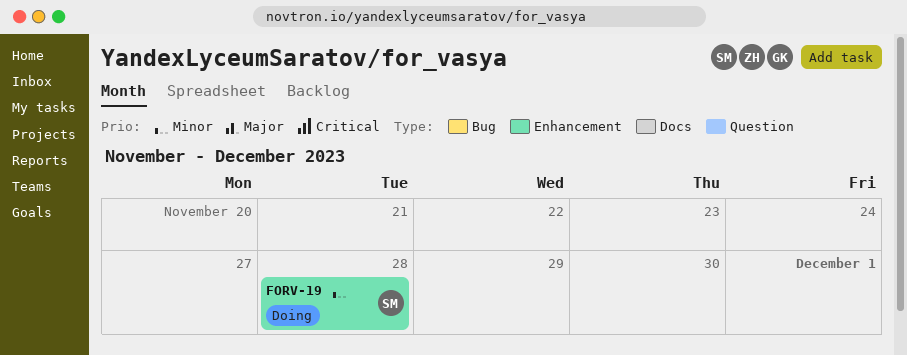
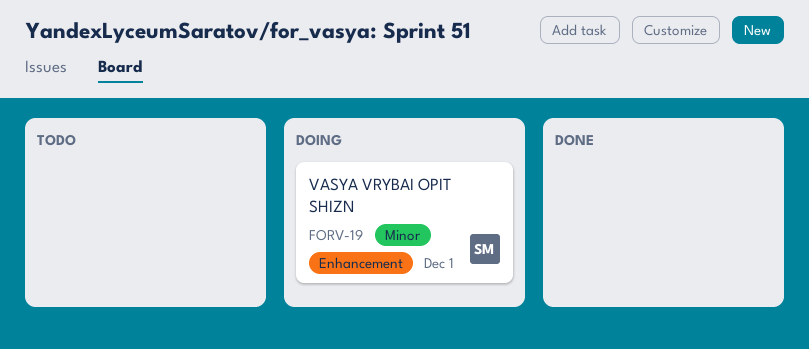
FORV-19, due: Nov 28 -> Dec 1

